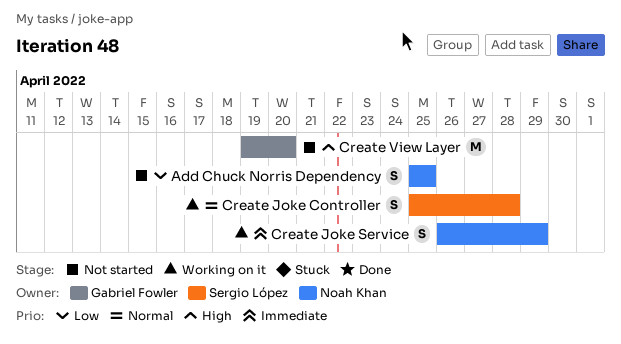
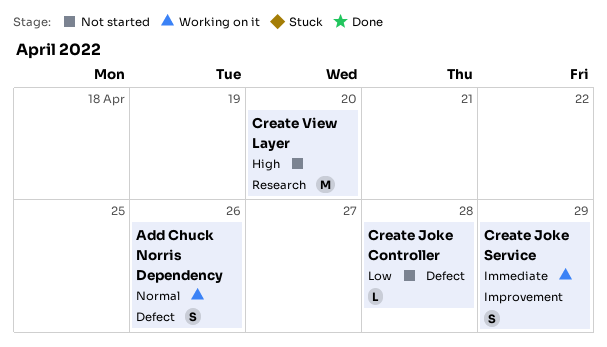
Add Chuck Norris Dependency, status: Not started -> Working on it
Add Chuck Norris Dependency, priority: Low -> Normal
Add Chuck Norris Dependency, due: Apr 25 -> Apr 26
Create Joke Controller, status: Working on it -> Not started
Create Joke Controller, priority: Normal -> Low
Create Joke Controller, estimate: S -> L

